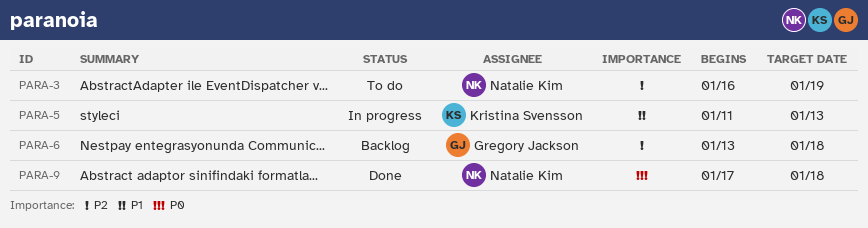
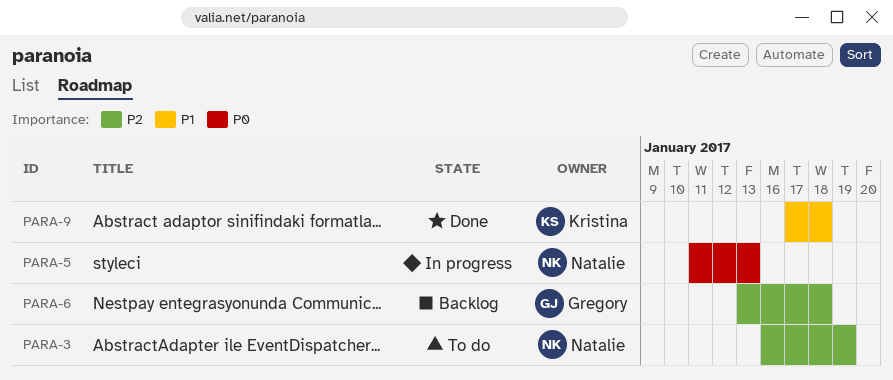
PARA-5, owner: Kristina Svensson -> Natalie Kim
PARA-5, priority: P1 -> P0
PARA-9, owner: Natalie Kim -> Kristina Svensson
PARA-9, priority: P0 -> P1

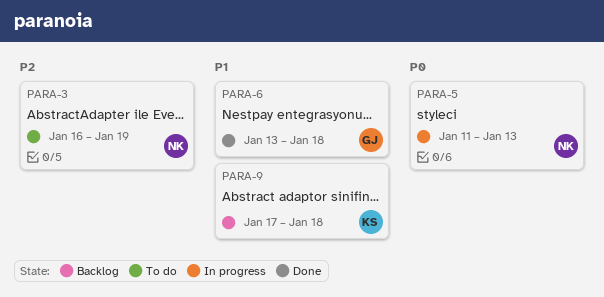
PARA-6, status: Backlog -> Done
PARA-6, priority: P2 -> P1
PARA-9, status: Done -> Backlog

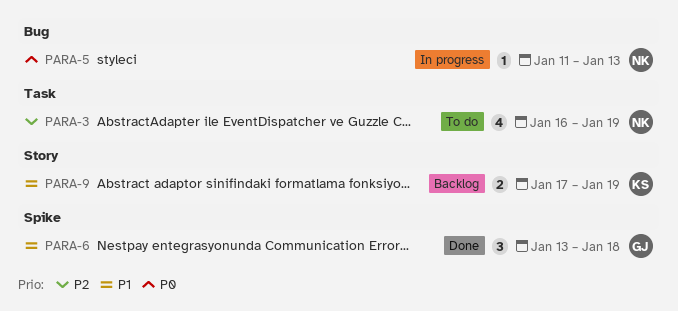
PARA-9, due: Jan 18 -> Jan 19

